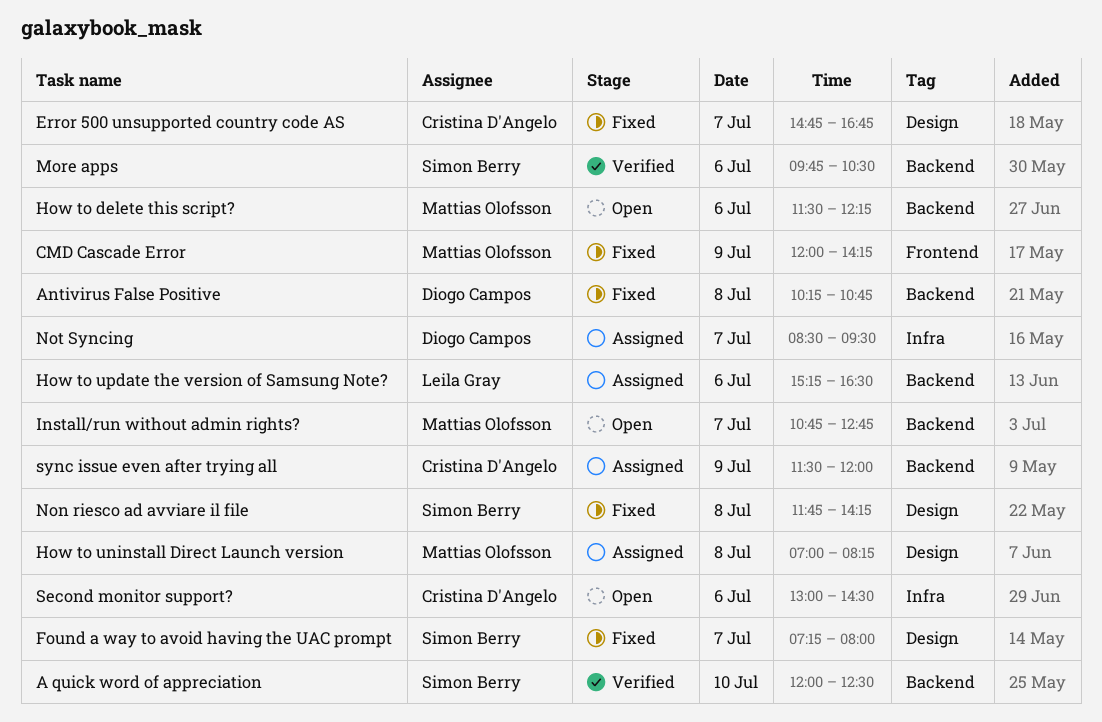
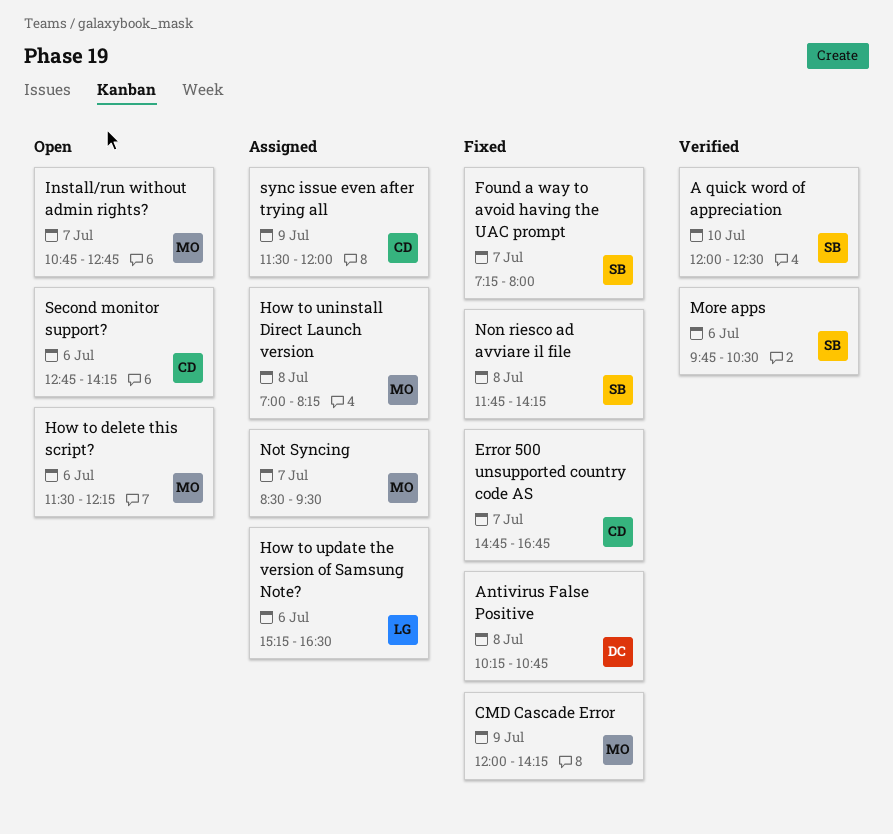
Not Syncing, owner: Diogo Campos -> Mattias Olofsson
Second monitor support?, begins: 13:00 -> 12:45
Second monitor support?, ends: 14:30 -> 14:15

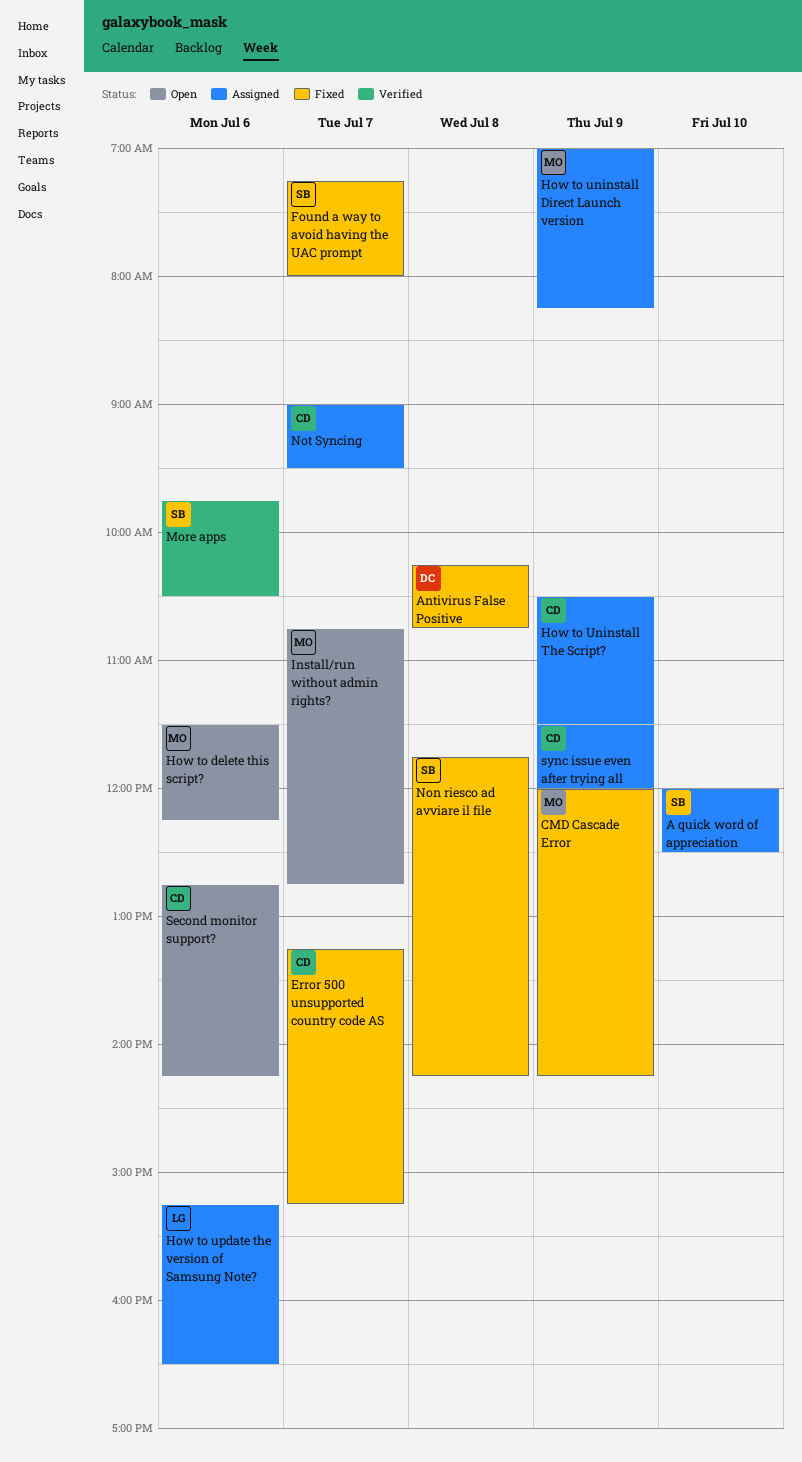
A quick word of appreciation, status: Verified -> Assigned
Error 500 unsupported country code AS, begins: 14:45 -> 13:15
Error 500 unsupported country code AS, ends: 16:45 -> 15:15
How to uninstall Direct Launch version, day: Jul 8 -> Jul 9
How to Uninstall The Script?: none -> present
Not Syncing, owner: MO -> CD
Not Syncing, begins: 08:30 -> 09:00

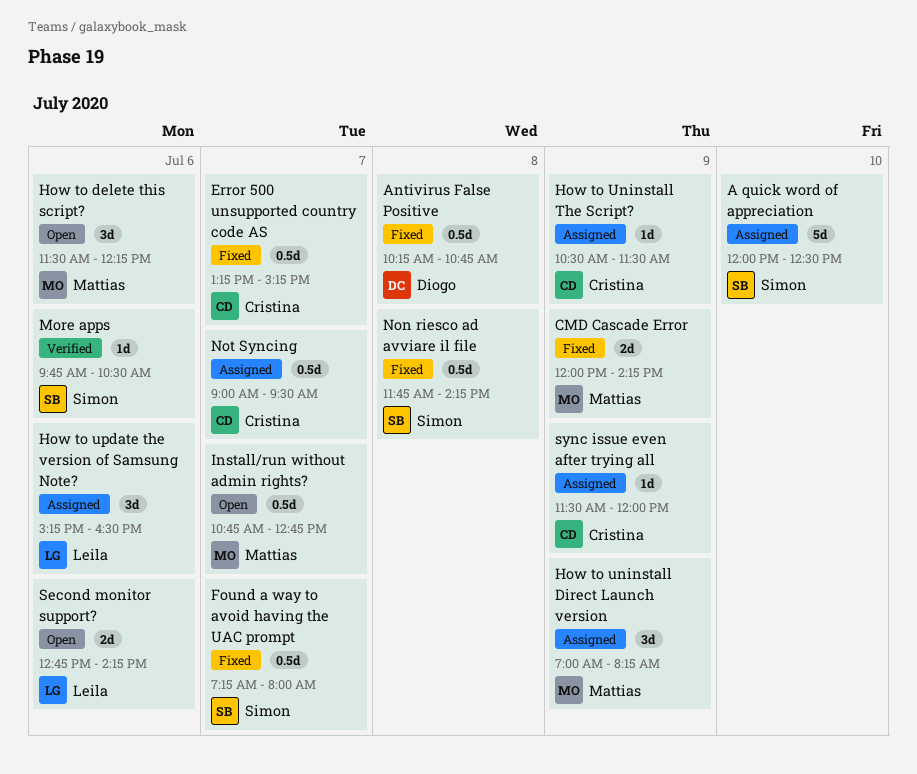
Second monitor support?, owner: Cristina -> Leila

